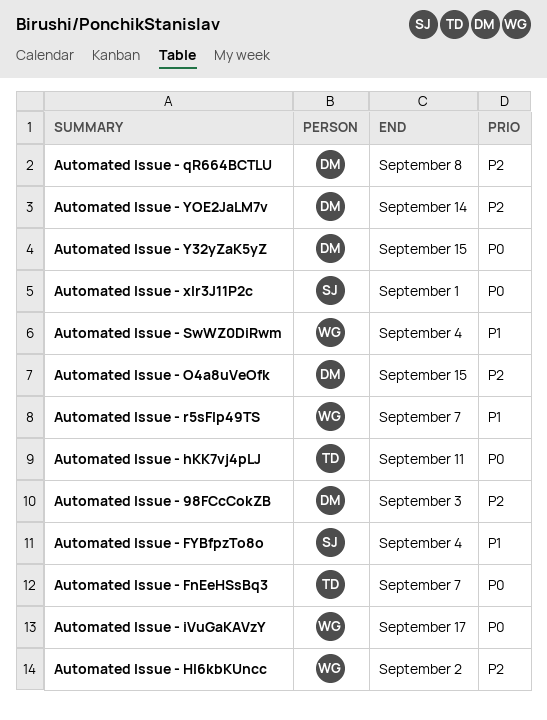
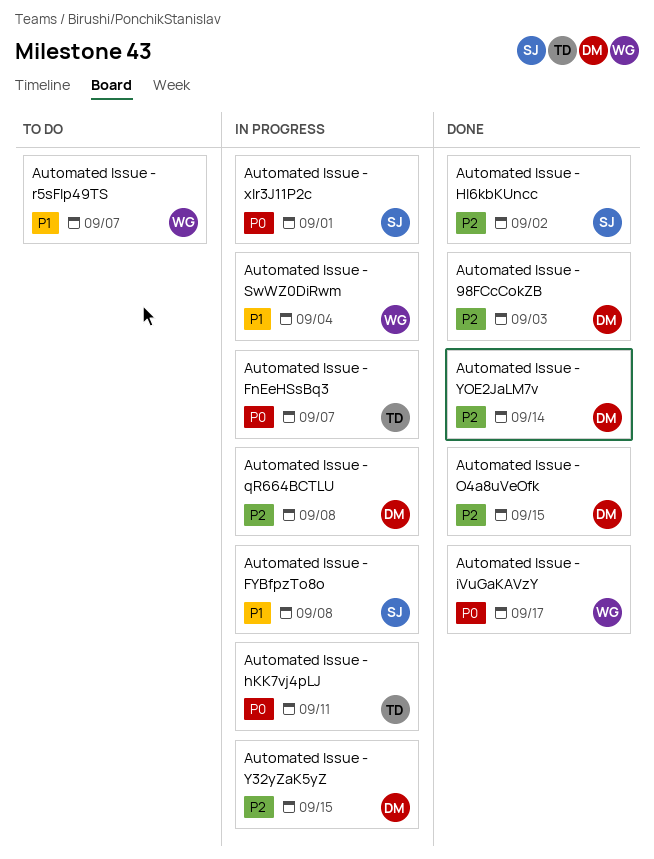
Automated Issue - FYBfpzTo8o, due: Sep 4 -> Sep 8
Automated Issue - Hl6kbKUncc, owner: WG -> SJ
Automated Issue - Y32yZaK5yZ, priority: P0 -> P2

